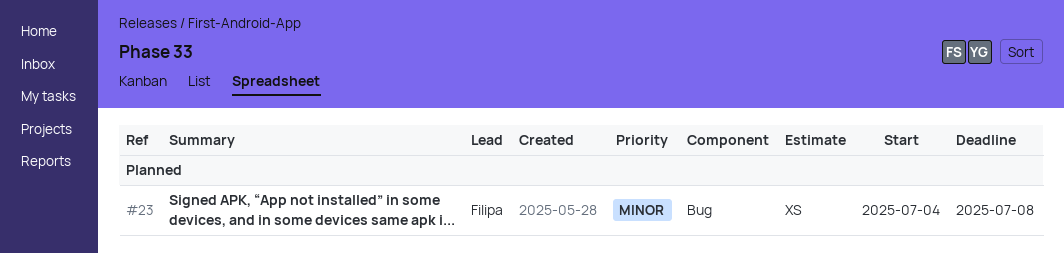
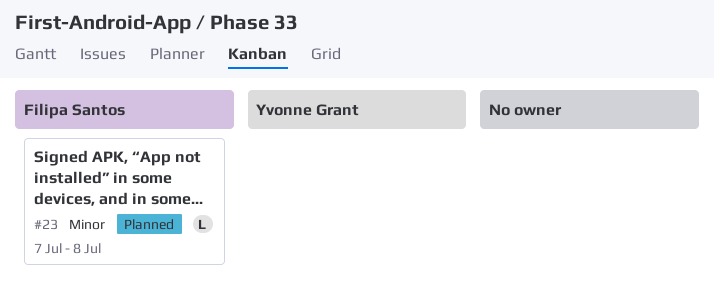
#23, estimate: XS -> L
#23, start: Jul 4 -> Jul 7

